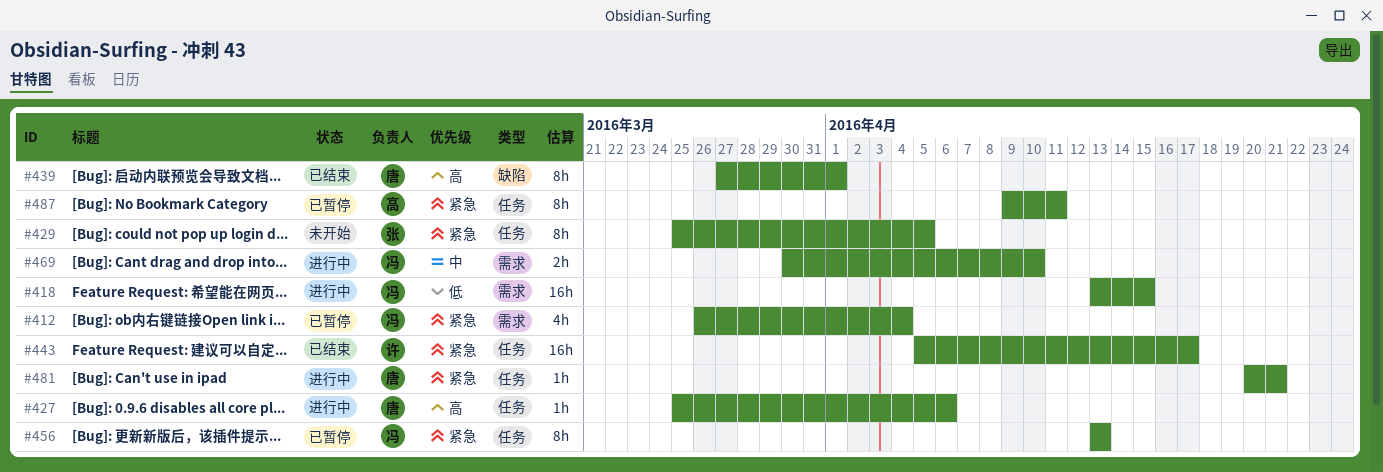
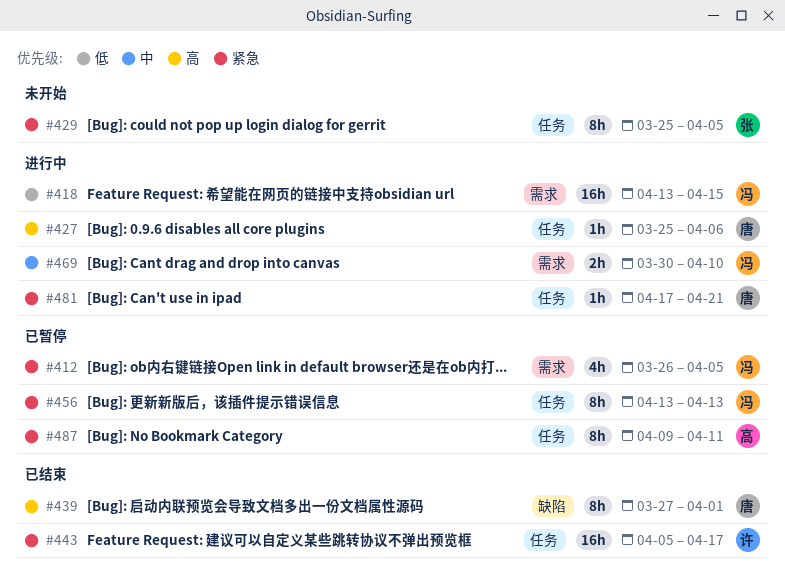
#412, due: Apr 4 -> Apr 5
#481, start: Apr 20 -> Apr 17

